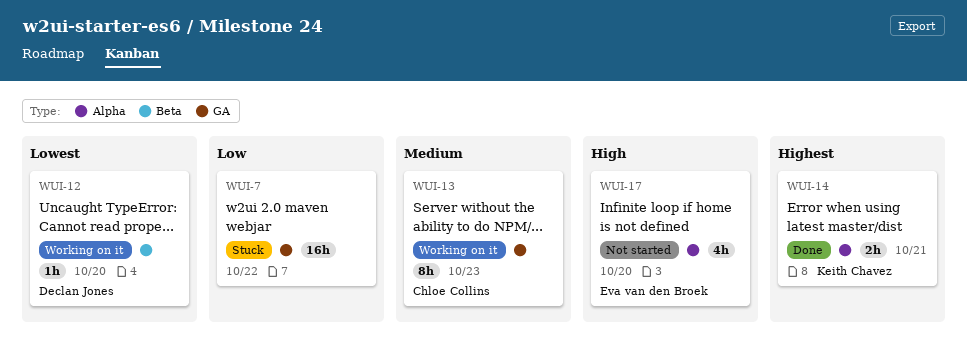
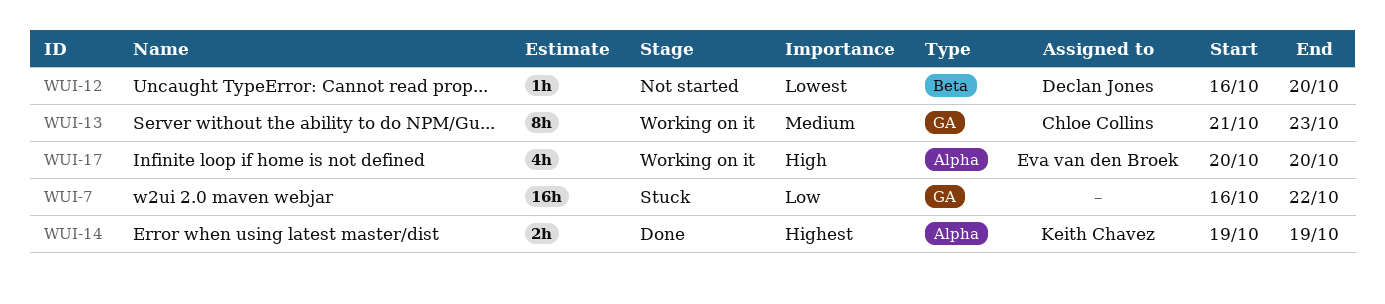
WUI-12, status: Working on it -> Not started
WUI-14, due: Oct 21 -> Oct 19
WUI-17, status: Not started -> Working on it

